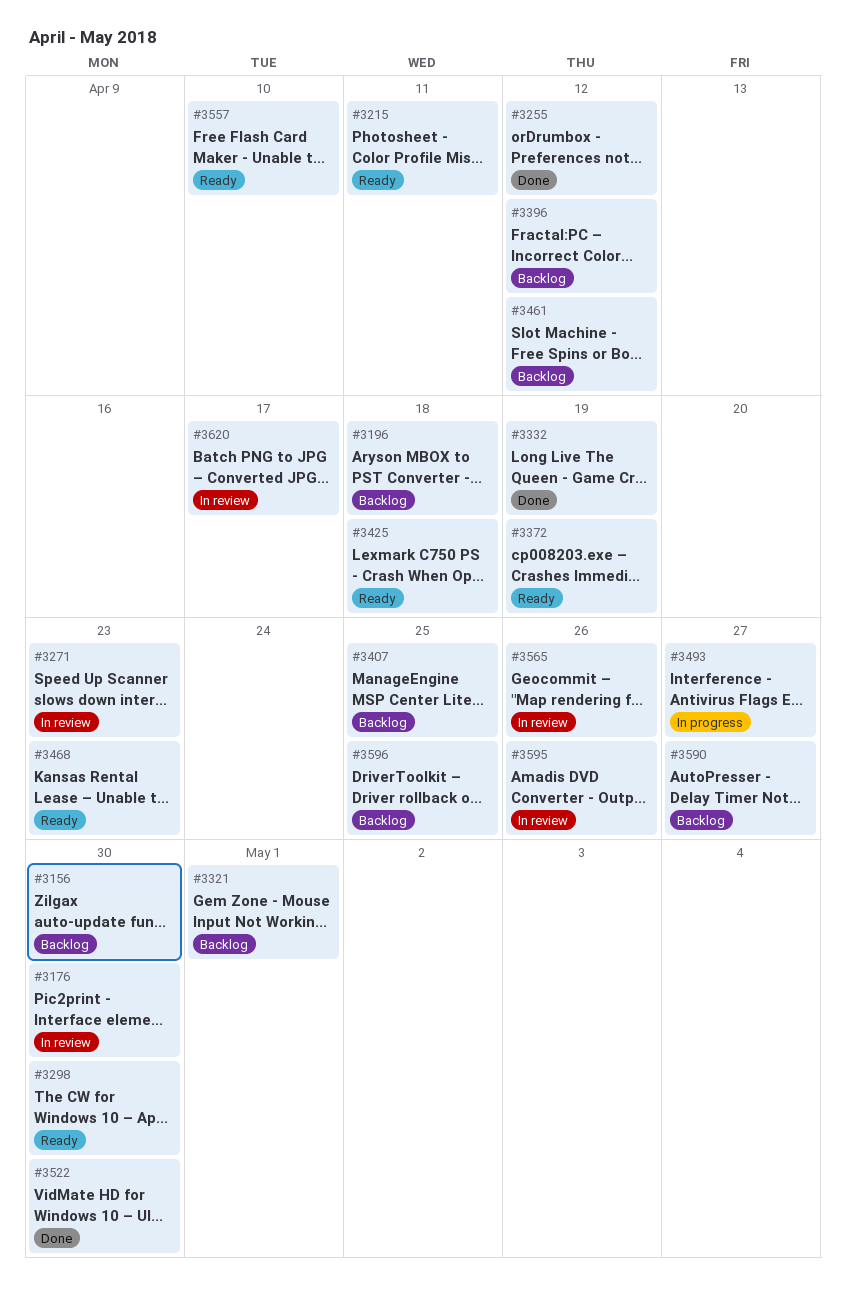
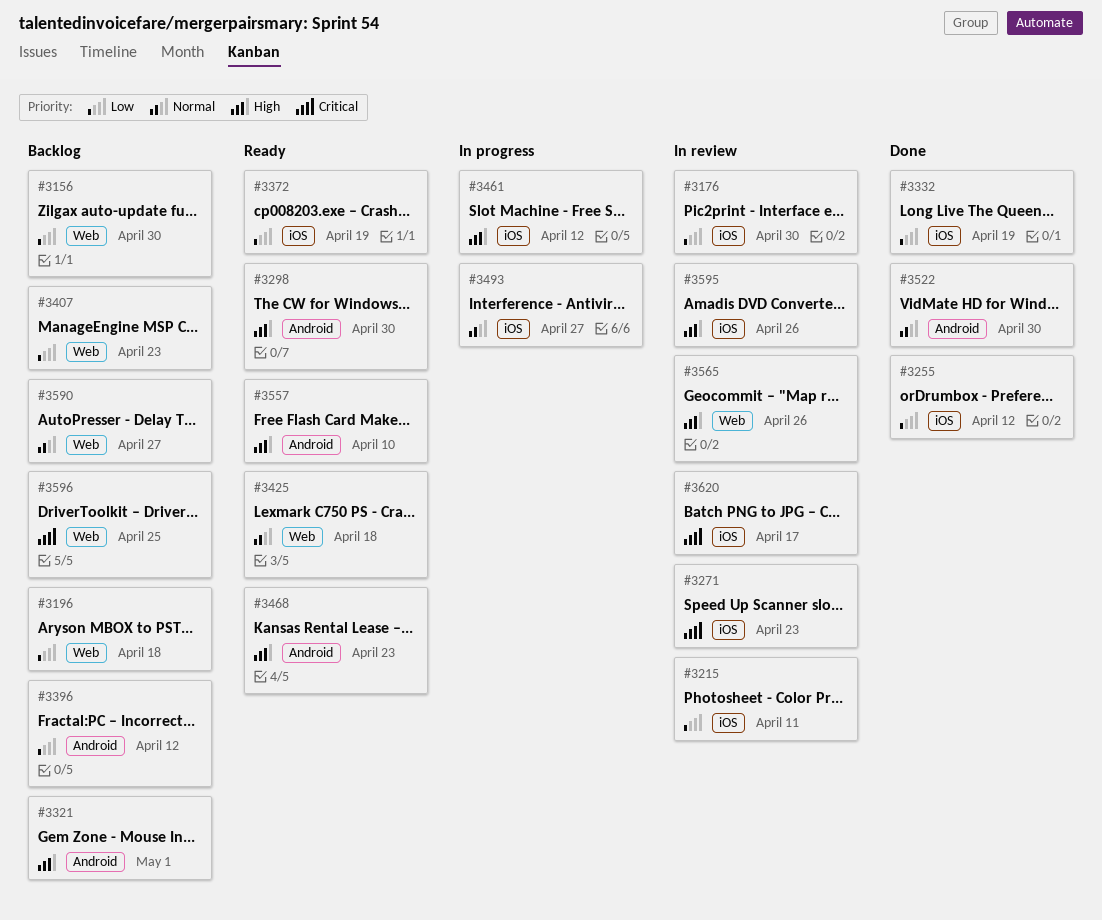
#3215, status: Ready -> In review
#3407, due: Apr 25 -> Apr 23
#3461, status: Backlog -> In progress

